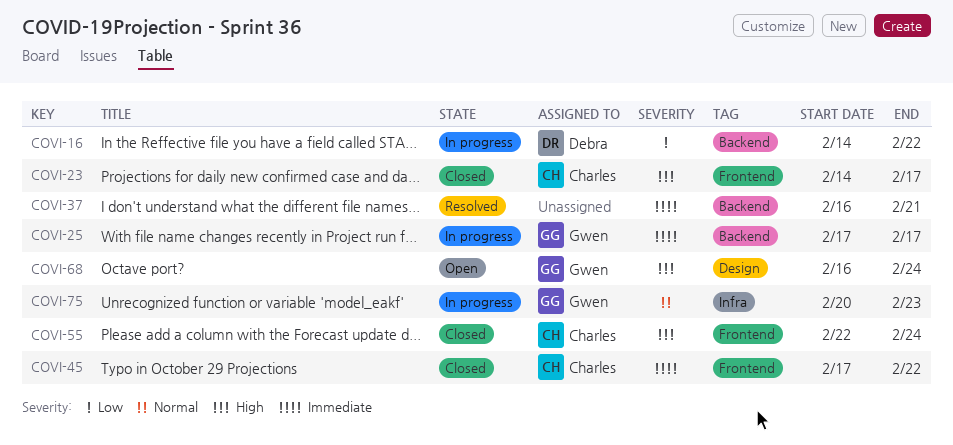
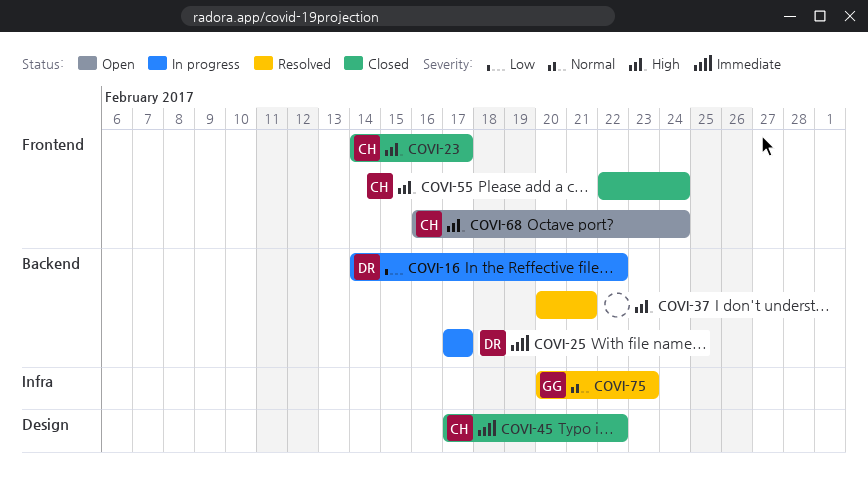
COVI-25, owner: Gwen -> Debra
COVI-37, priority: Immediate -> High
COVI-37, start: Feb 16 -> Feb 20
COVI-45, label: Frontend -> Design
COVI-68, owner: Gwen -> Charles
COVI-68, label: Design -> Frontend
COVI-75, status: In progress -> Resolved

